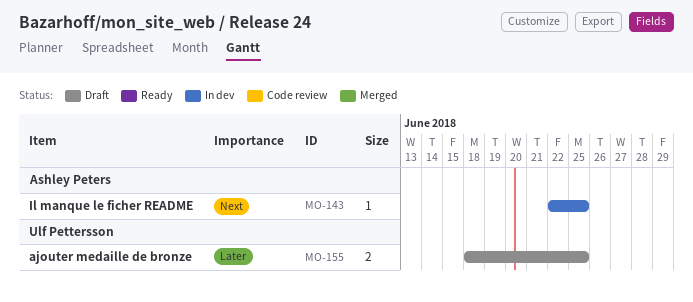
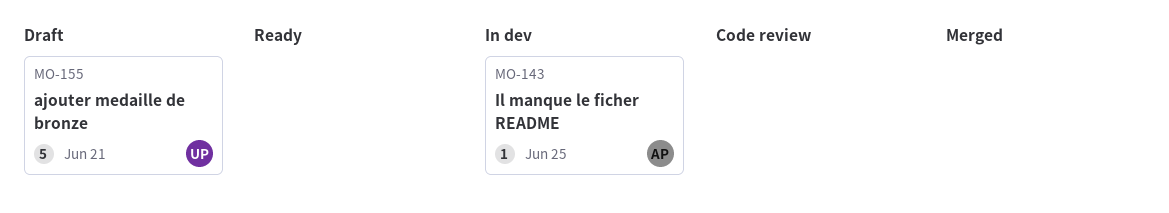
MO-155, estimate: 2 -> 5
MO-155, due: Jun 25 -> Jun 21

